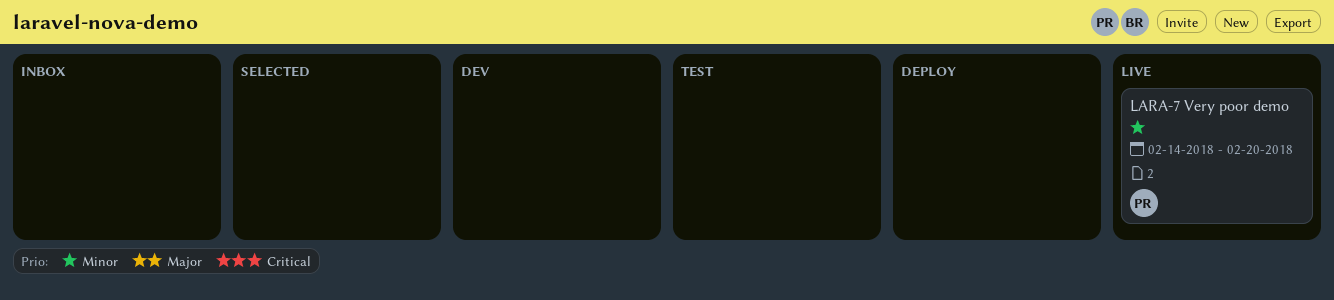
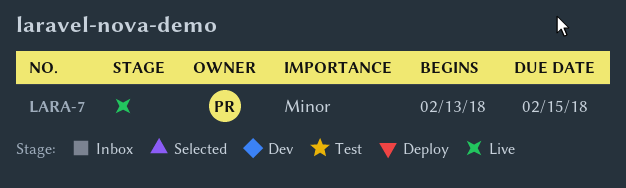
LARA-7, start: Feb 14 -> Feb 13
LARA-7, due: Feb 20 -> Feb 15

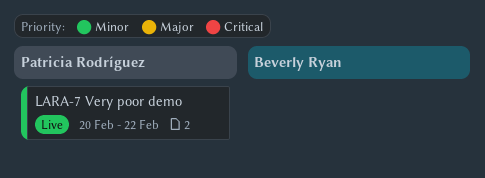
LARA-7, start: Feb 13 -> Feb 20
LARA-7, due: Feb 15 -> Feb 22

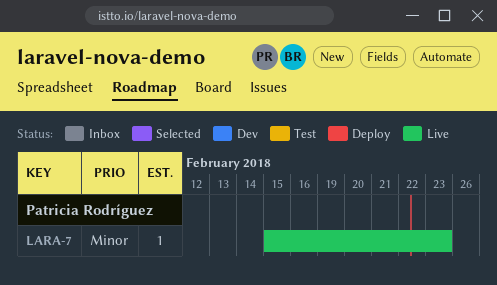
LARA-7, start: Feb 20 -> Feb 15
LARA-7, due: Feb 22 -> Feb 23

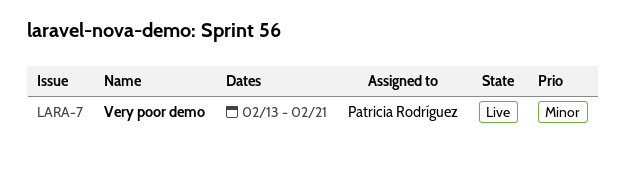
LARA-7, start: Feb 15 -> Feb 13
LARA-7, due: Feb 23 -> Feb 21

